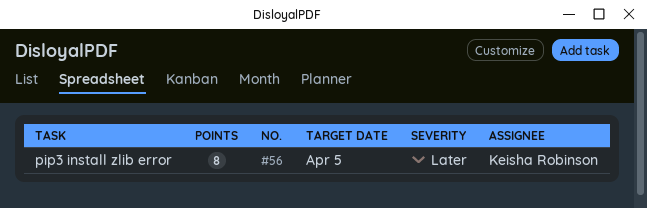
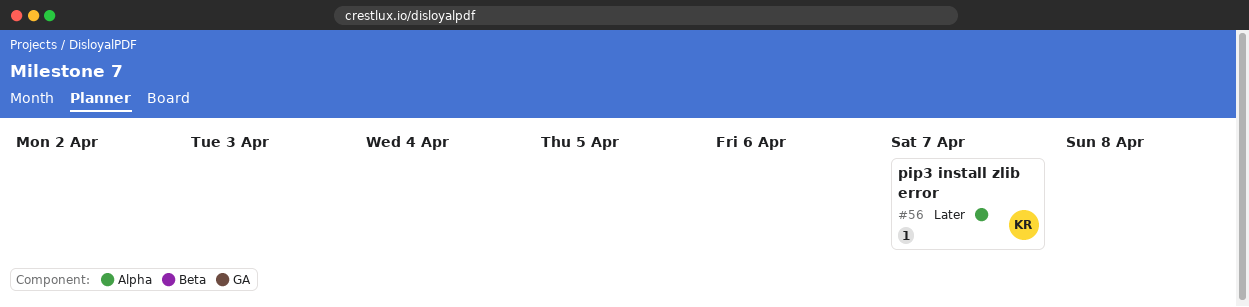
#56, estimate: 8 -> 1
#56, due: Apr 5 -> Apr 7

